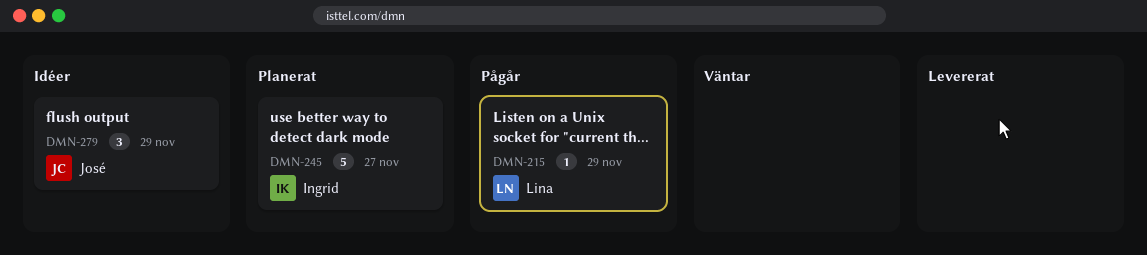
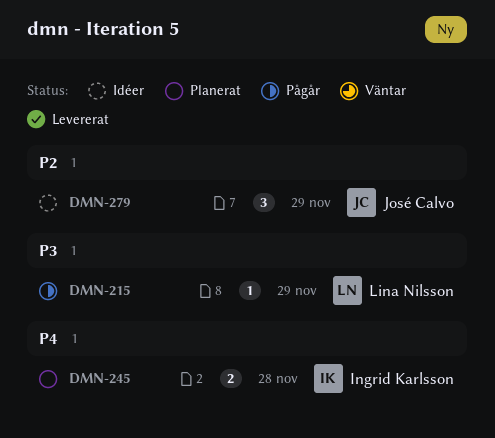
DMN-245, estimate: 5 -> 2
DMN-245, due: Nov 27 -> Nov 28

